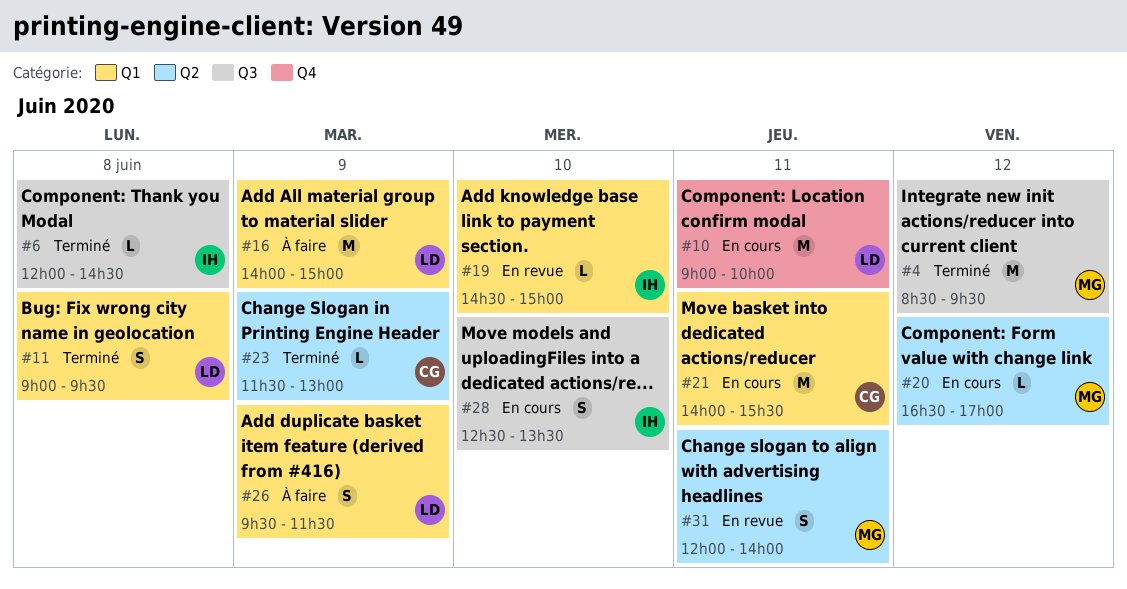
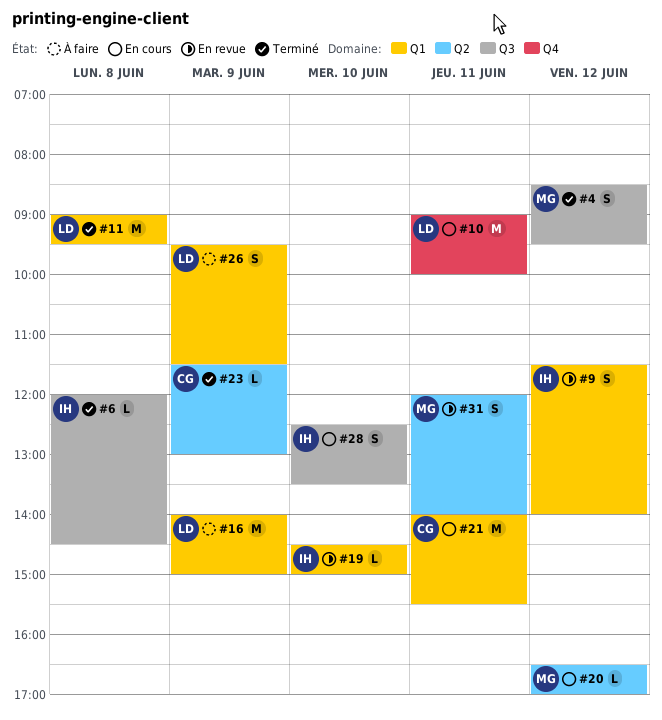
#4, estimate: M -> S
#9: none -> present
#11, estimate: S -> M

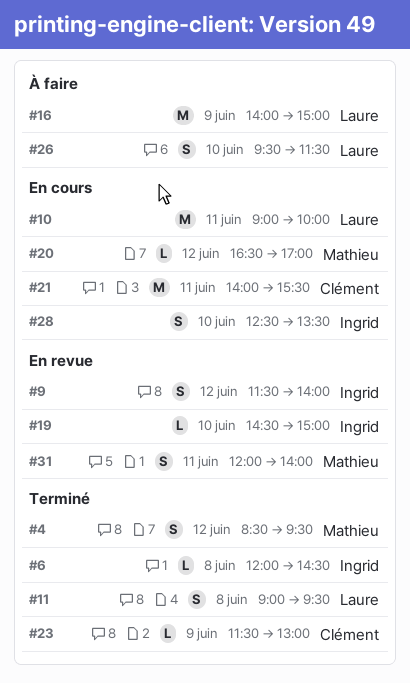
#11, estimate: M -> S
#26, day: Jun 9 -> Jun 10

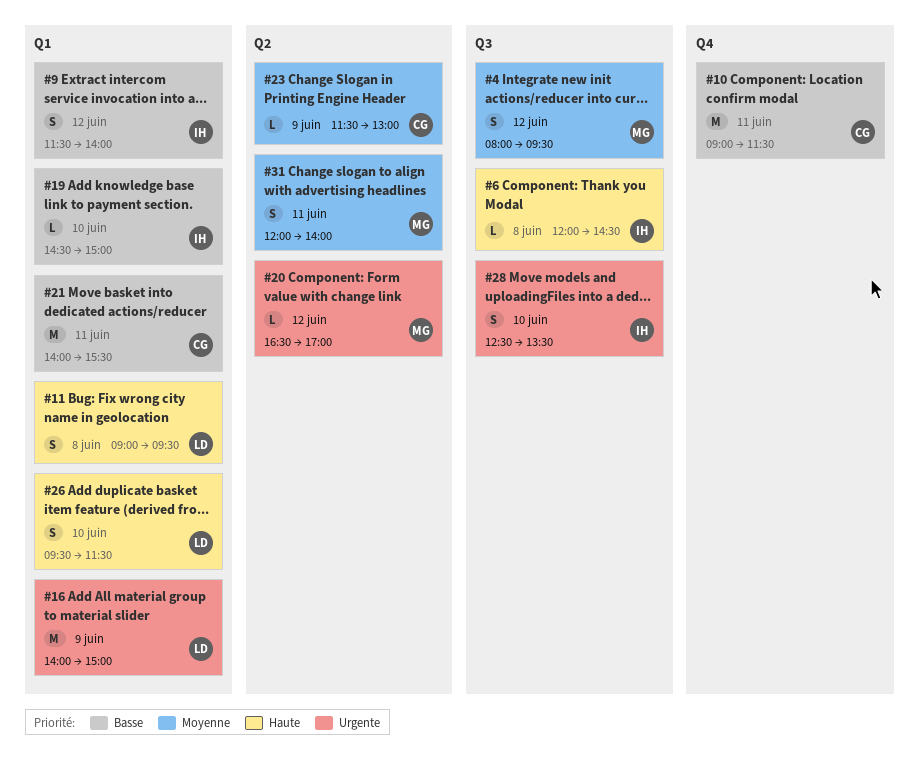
#4, begins: 08:30 -> 08:00
#10, owner: Laure -> Clément
#10, ends: 10:00 -> 11:30

